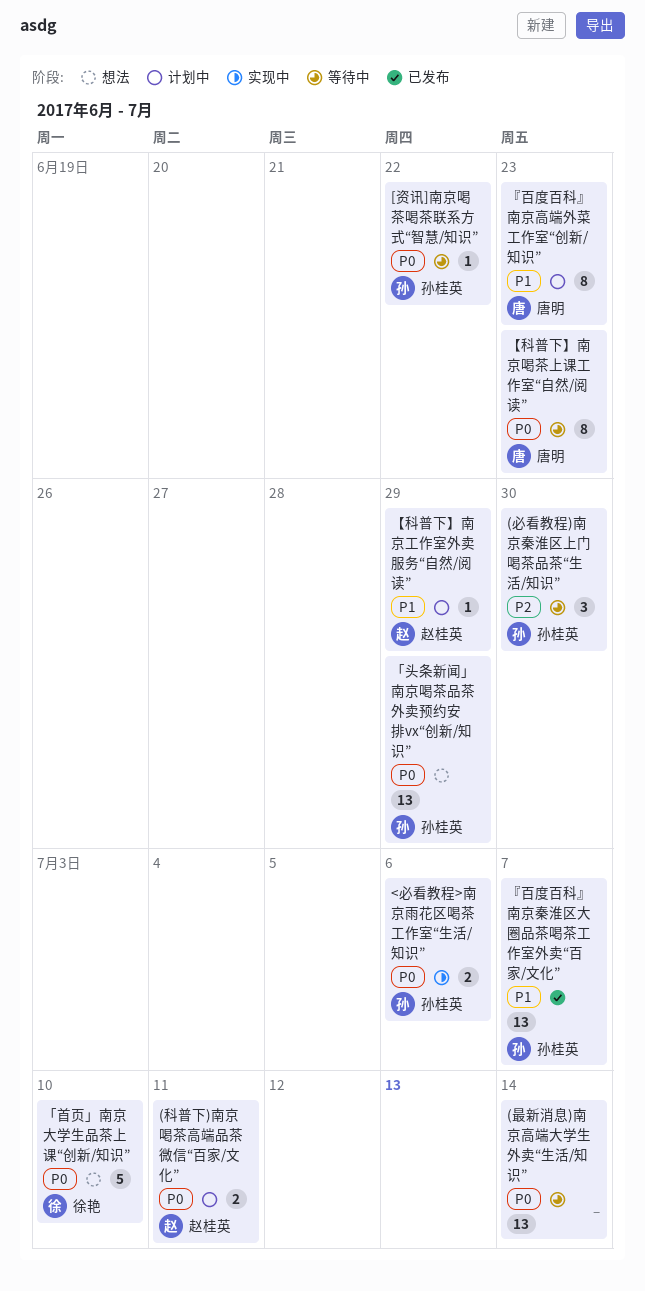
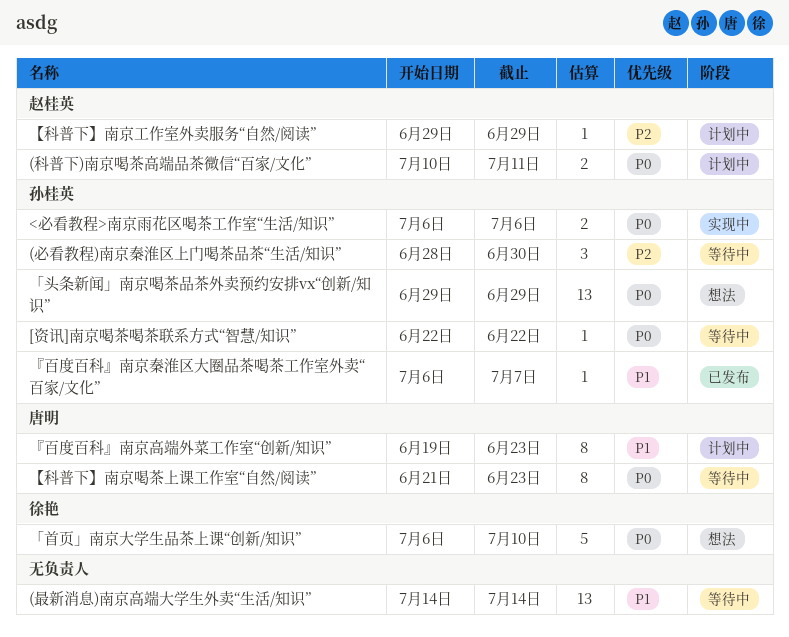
(最新消息)南京高端大学生外卖“生活/知识”, priority: P0 -> P1
『百度百科』南京秦淮区大圈品茶喝茶工作室外卖“百家/文化”, estimate: 13 -> 1
【科普下】南京工作室外卖服务“自然/阅读”, priority: P1 -> P2

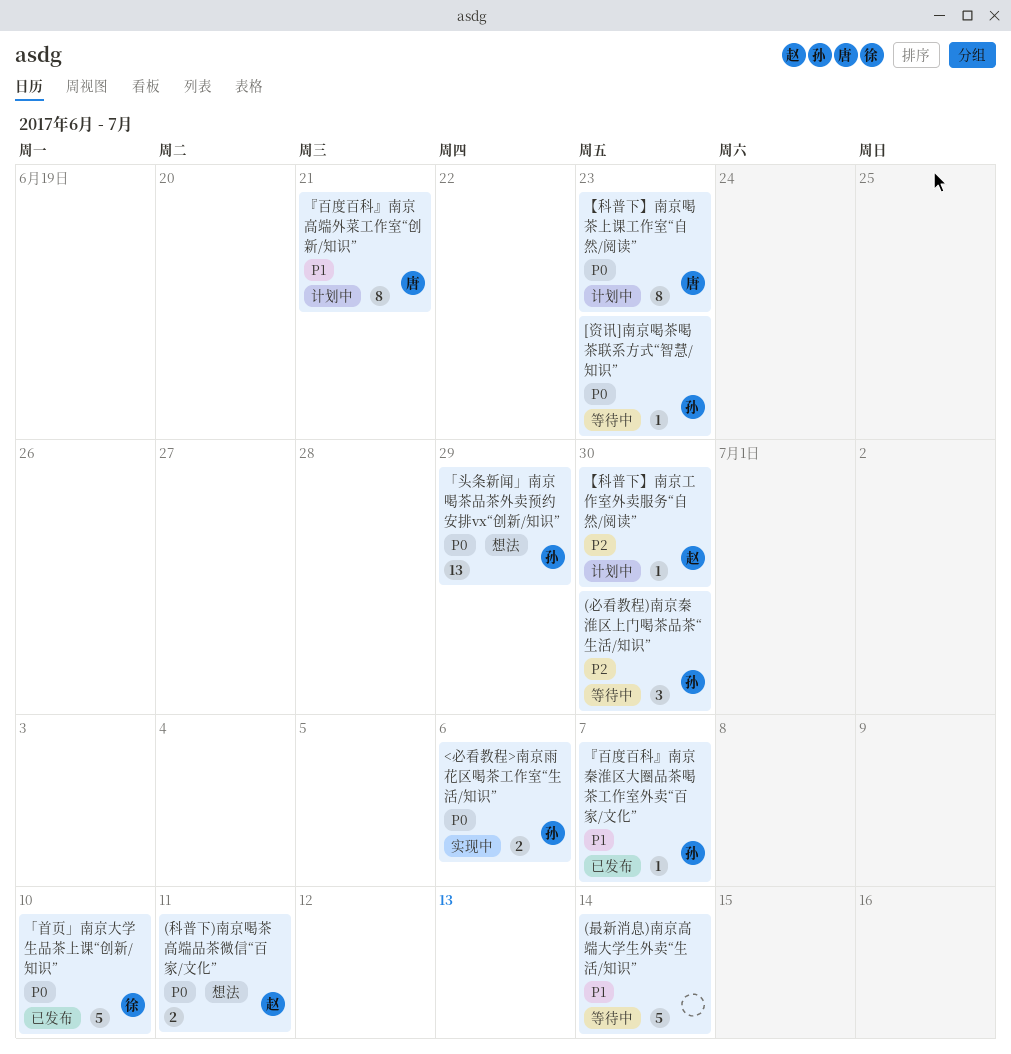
(最新消息)南京高端大学生外卖“生活/知识”, estimate: 13 -> 5
(科普下)南京喝茶高端品茶微信“百家/文化”, status: 计划中 -> 想法
[资讯]南京喝茶喝茶联系方式“智慧/知识”, due: Jun 22 -> Jun 23
「首页」南京大学生品茶上课“创新/知识”, status: 想法 -> 已发布
『百度百科』南京高端外菜工作室“创新/知识”, due: Jun 23 -> Jun 21
【科普下】南京喝茶上课工作室“自然/阅读”, status: 等待中 -> 计划中
【科普下】南京工作室外卖服务“自然/阅读”, due: Jun 29 -> Jun 30

